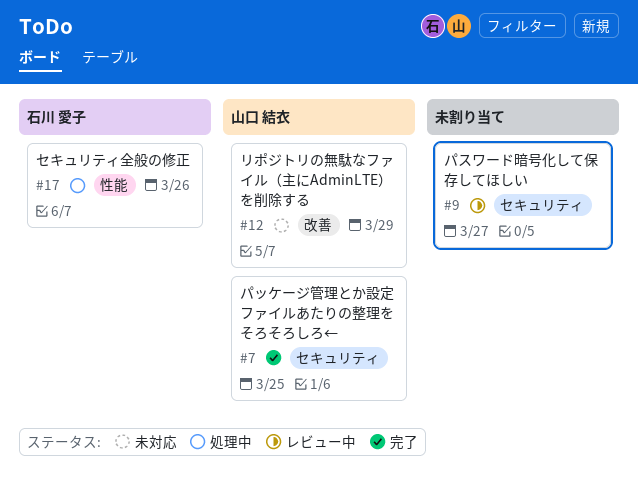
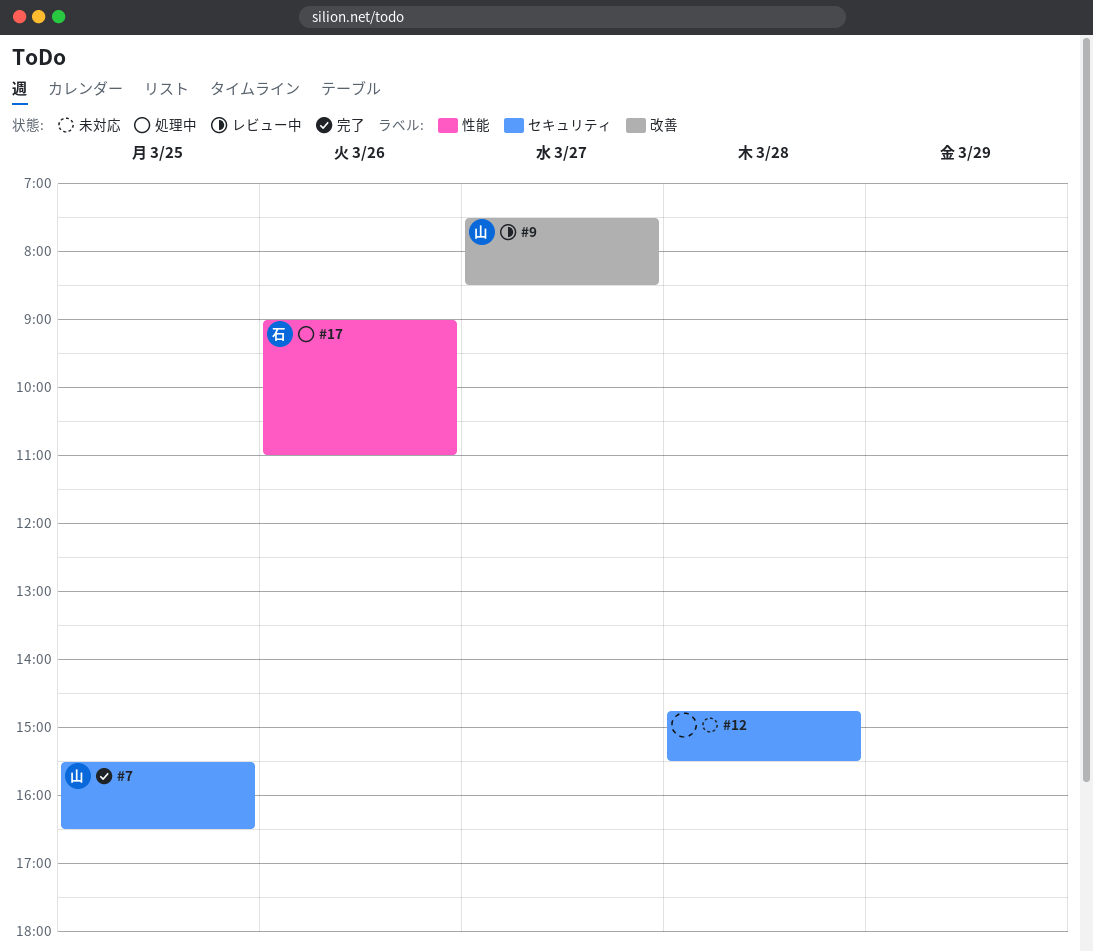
#9, owner: none -> 山口 結衣
#9, label: セキュリティ -> 改善
#12, owner: 山口 結衣 -> none
#12, label: 改善 -> セキュリティ
#12, day: Mar 29 -> Mar 28

